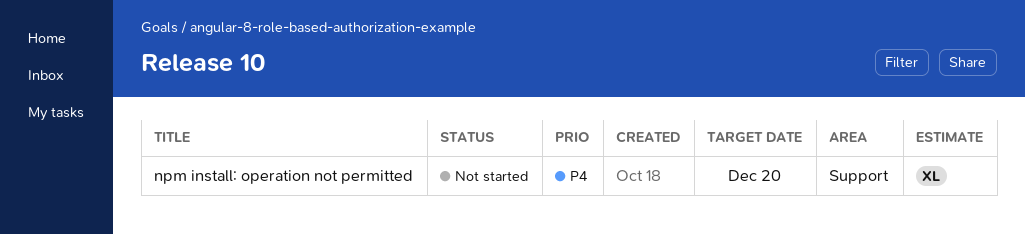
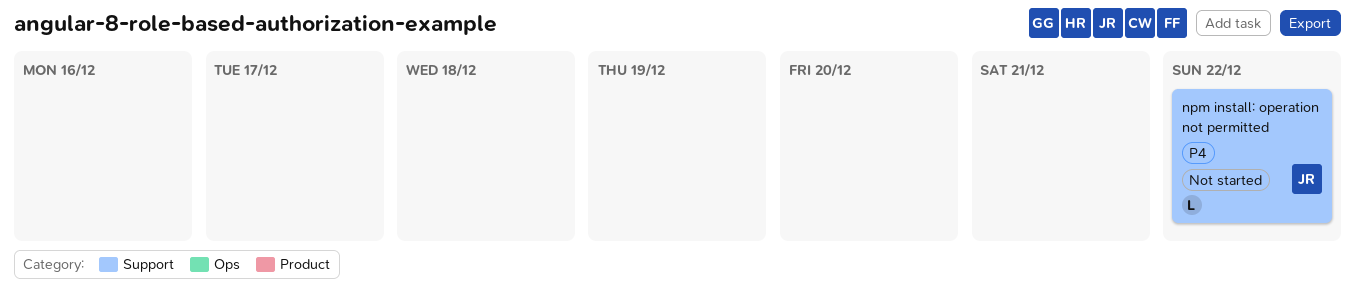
npm install: operation not permitted, estimate: XL -> L
npm install: operation not permitted, due: Dec 20 -> Dec 22

